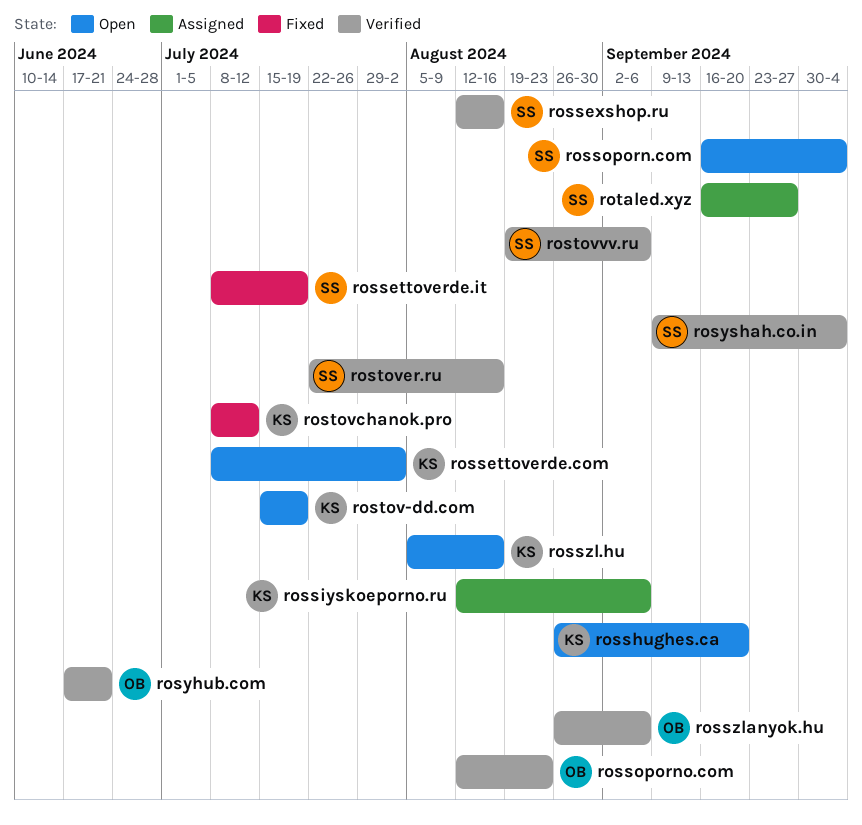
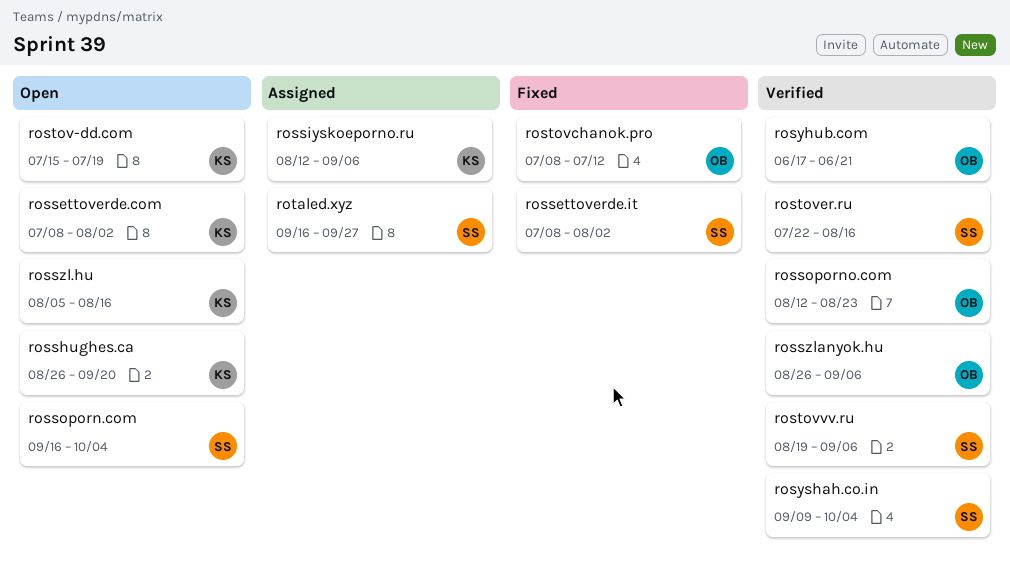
rossettoverde.it, due: Jul 19 -> Aug 2
rossexshop.ru: present -> none
rostovchanok.pro, owner: KS -> OB

